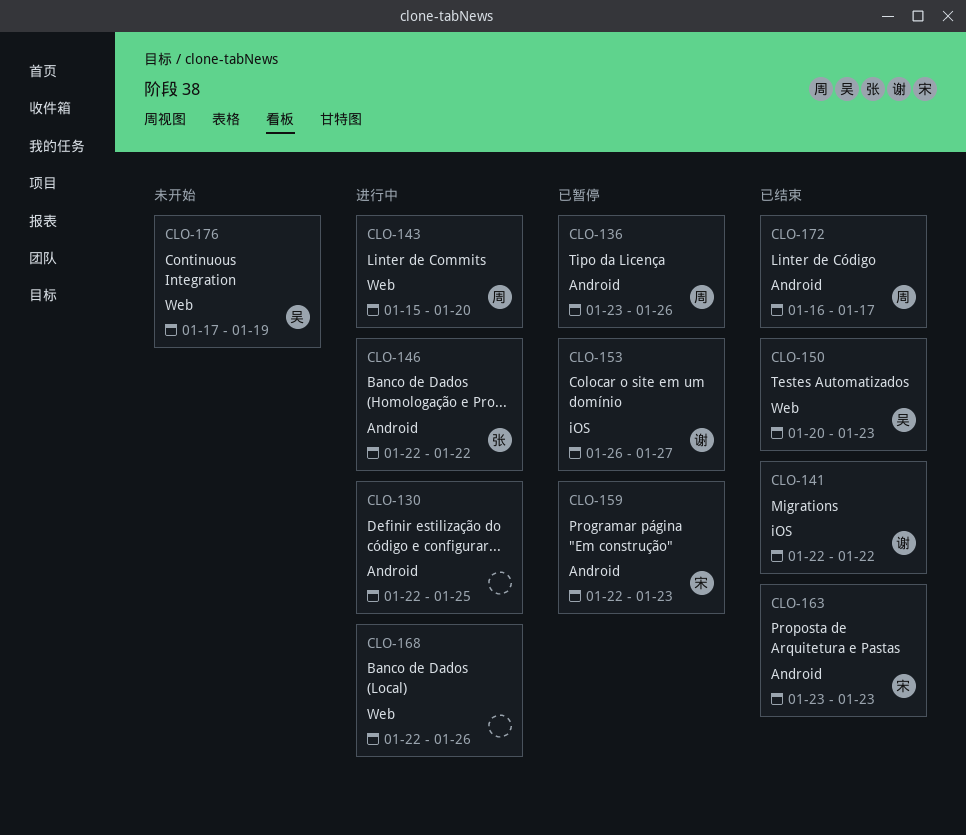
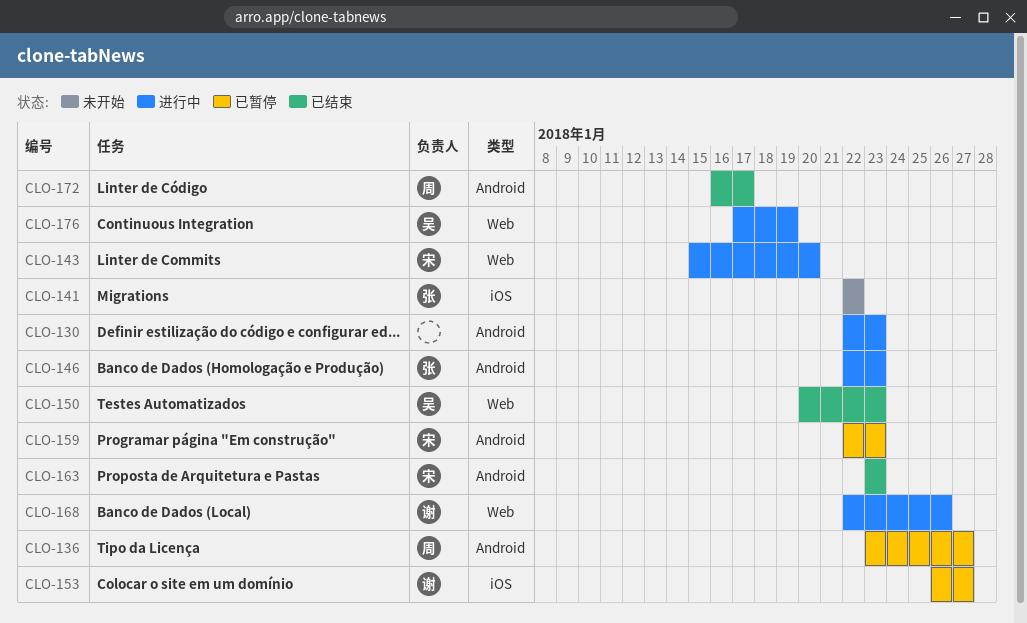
CLO-130, due: Jan 25 -> Jan 23
CLO-136, due: Jan 26 -> Jan 27
CLO-141, status: 已结束 -> 未开始
CLO-141, owner: 谢 -> 张
CLO-143, owner: 周 -> 宋
CLO-146, due: Jan 22 -> Jan 23
CLO-168, owner: none -> 谢
CLO-176, status: 未开始 -> 进行中

